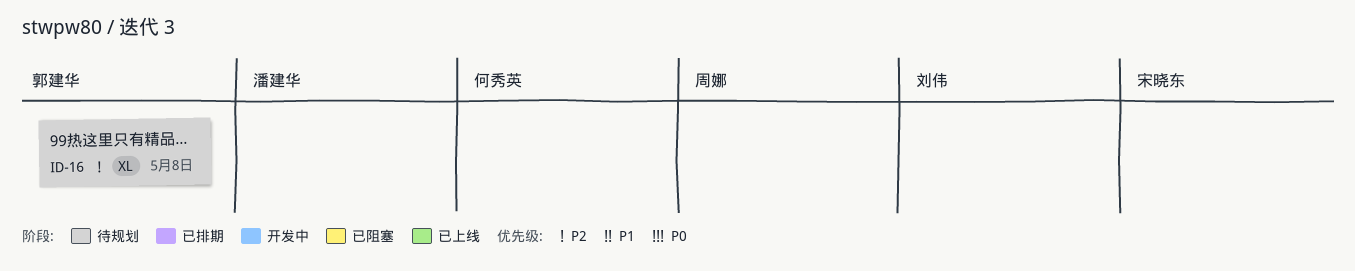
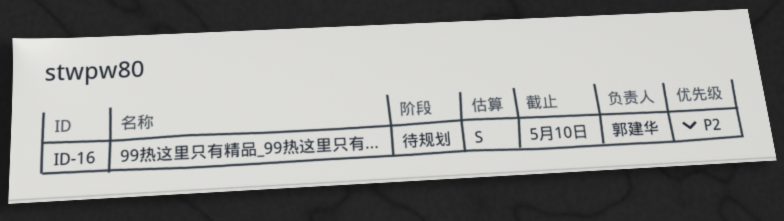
ID-16, estimate: XL -> S
ID-16, due: May 8 -> May 10

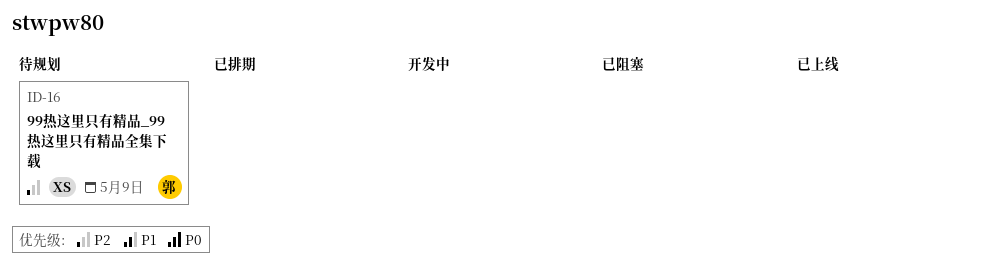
ID-16, estimate: S -> XS
ID-16, due: May 10 -> May 9

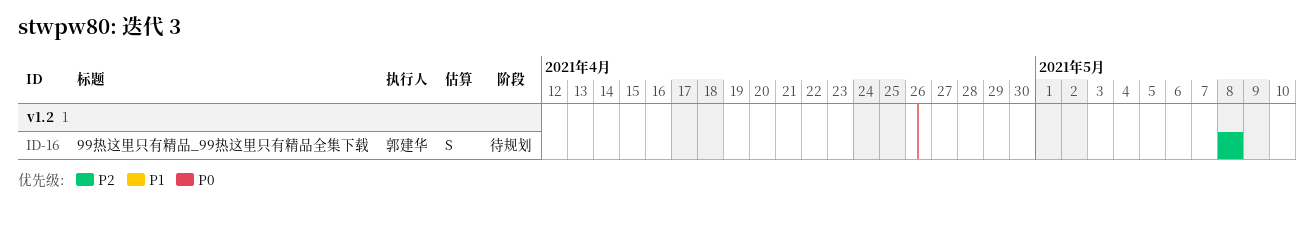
ID-16, estimate: XS -> S
ID-16, due: May 9 -> May 8

